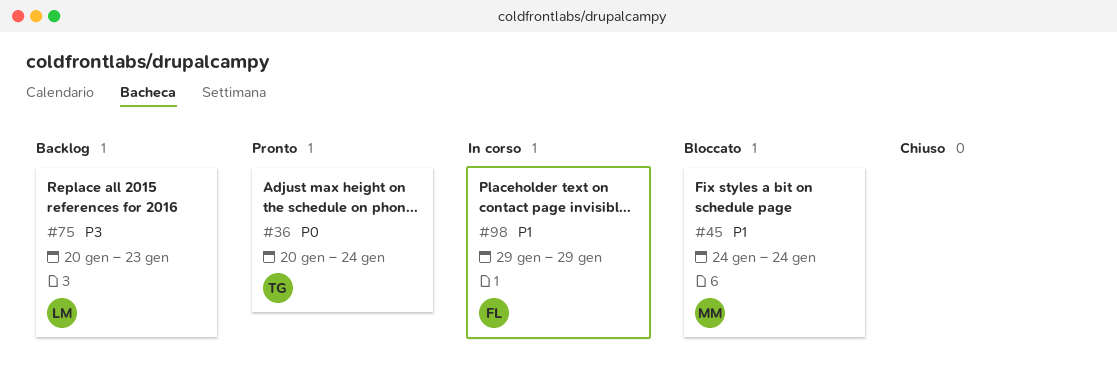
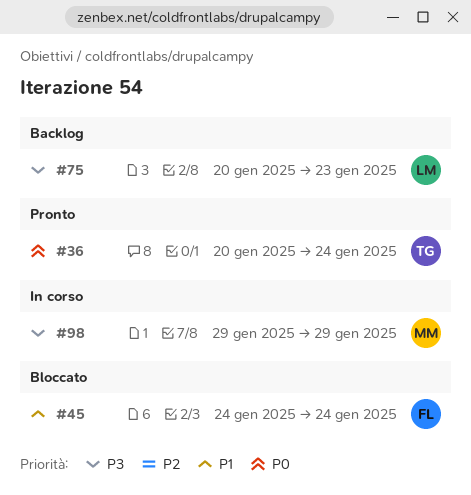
#45, owner: MM -> FL
#98, owner: FL -> MM
#98, priority: P1 -> P3

